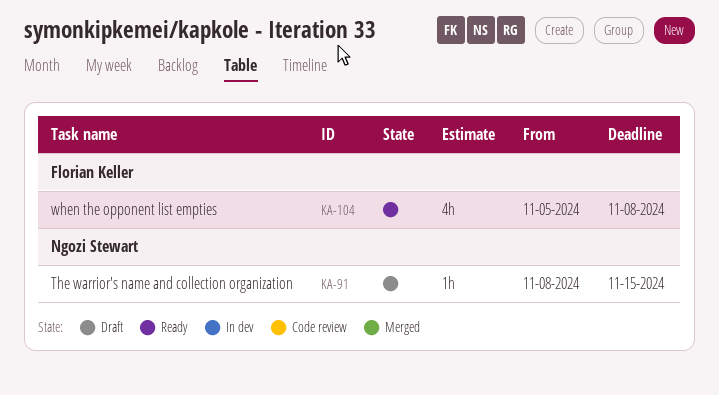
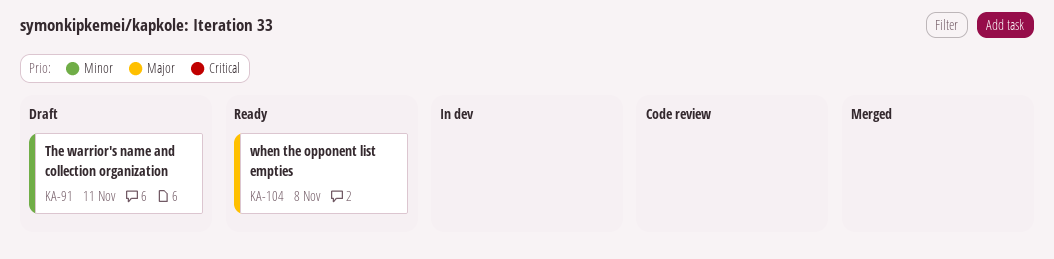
KA-91, due: Nov 15 -> Nov 11

